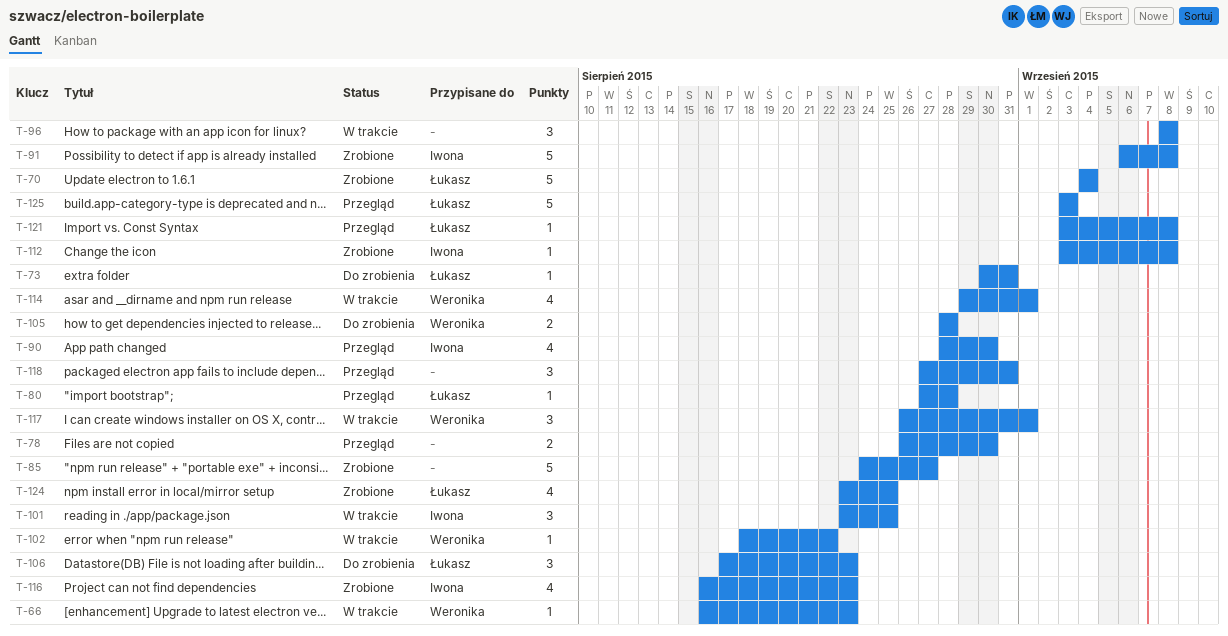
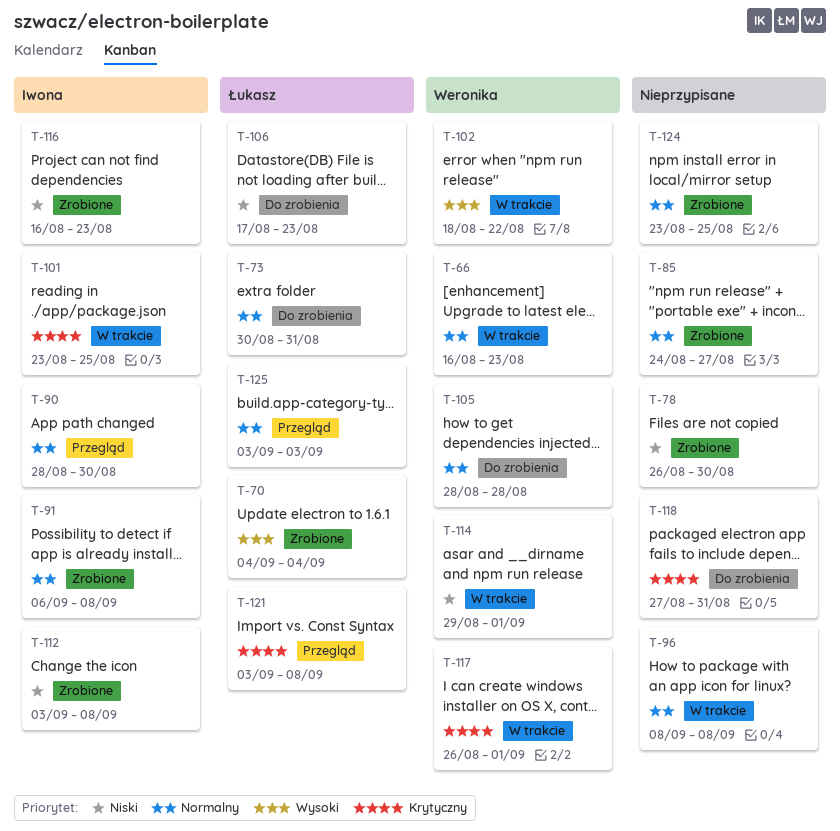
T-78, status: Przegląd -> Zrobione
T-80: present -> none
T-118, status: Przegląd -> Do zrobienia
T-124, owner: Łukasz -> none

